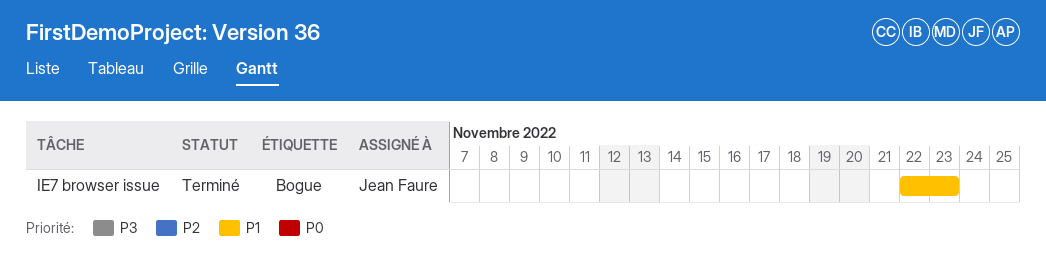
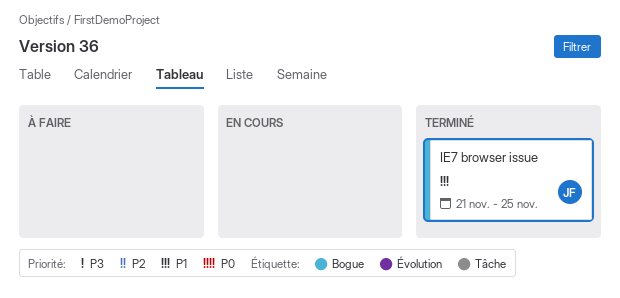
IE7 browser issue, start: Nov 22 -> Nov 21
IE7 browser issue, due: Nov 23 -> Nov 25

